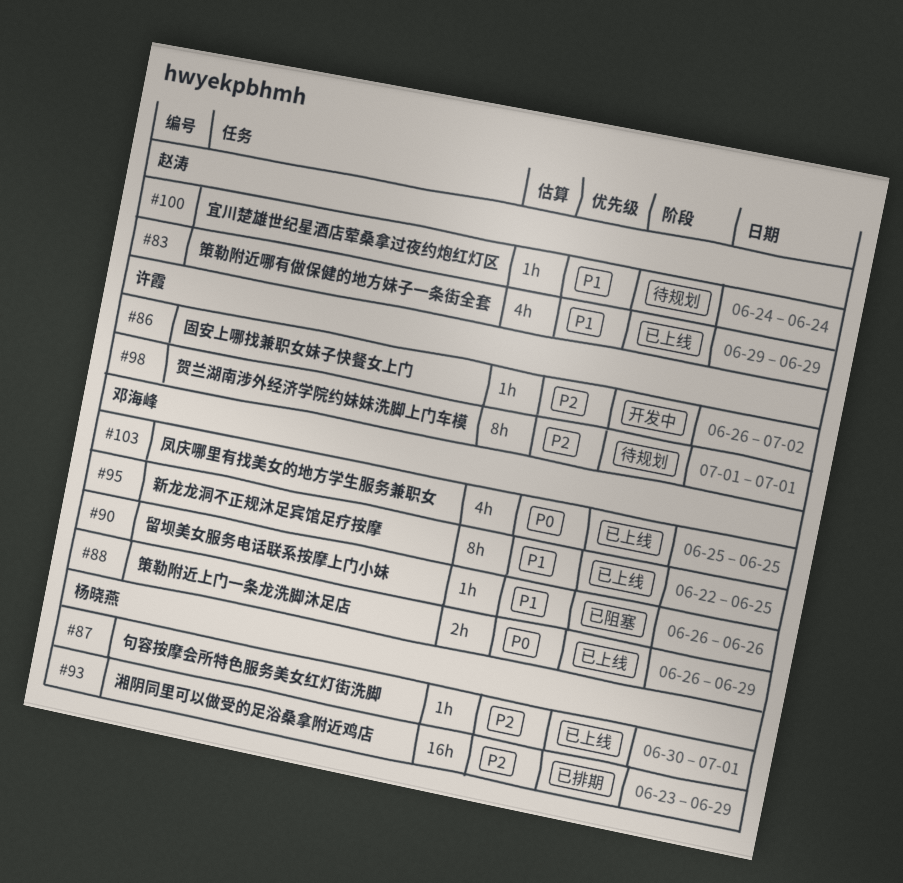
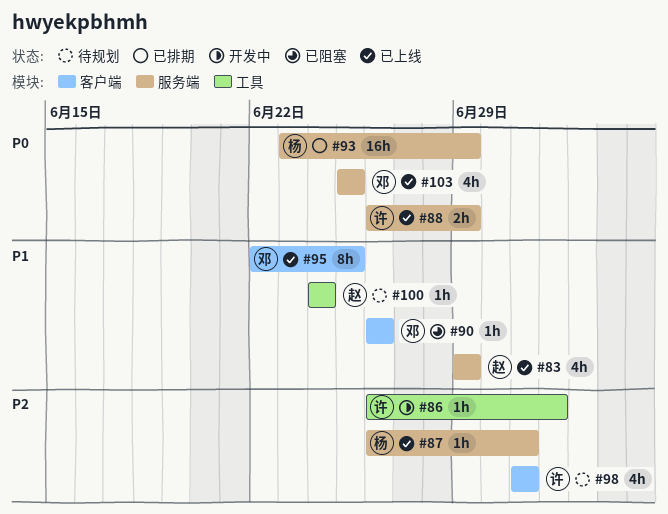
#87, start: Jun 30 -> Jun 26
#88, owner: 邓海峰 -> 许霞
#93, priority: P2 -> P0
#98, estimate: 8h -> 4h

